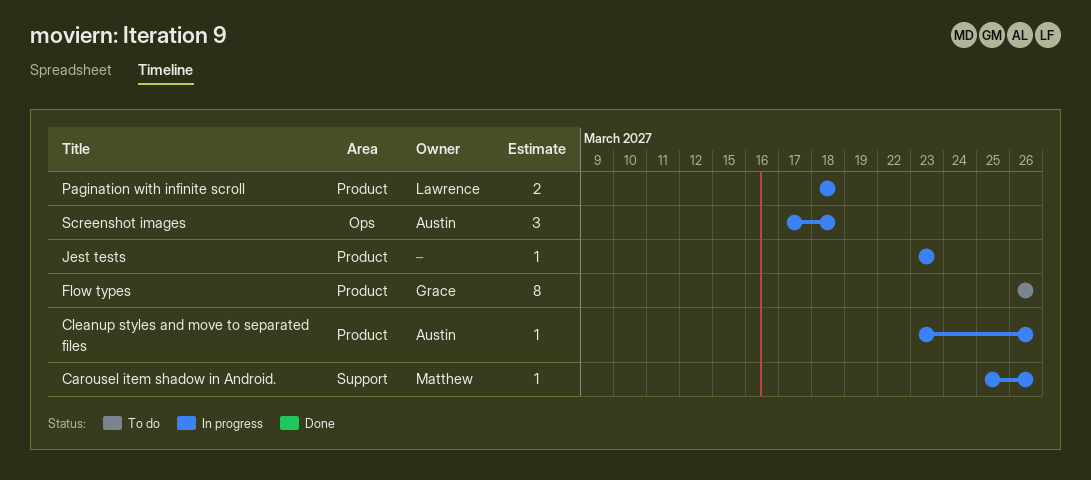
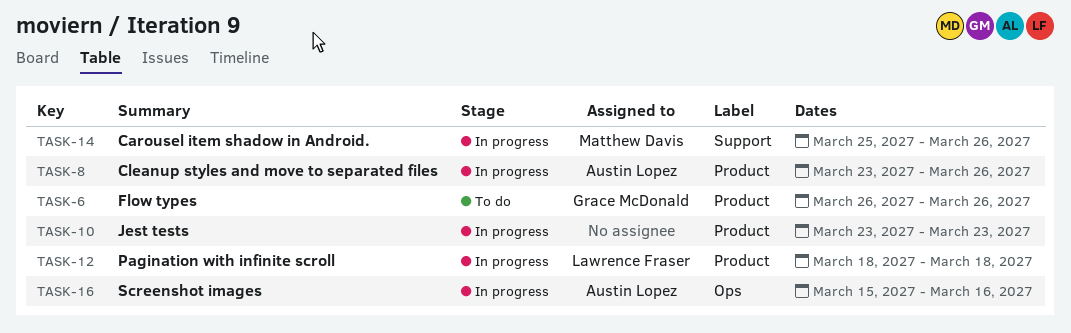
Screenshot images, start: Mar 17 -> Mar 15
Screenshot images, due: Mar 18 -> Mar 16

